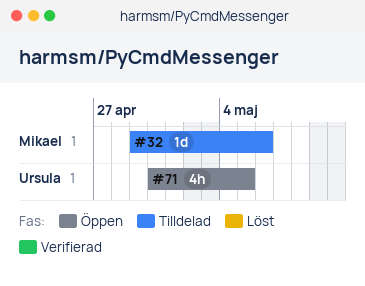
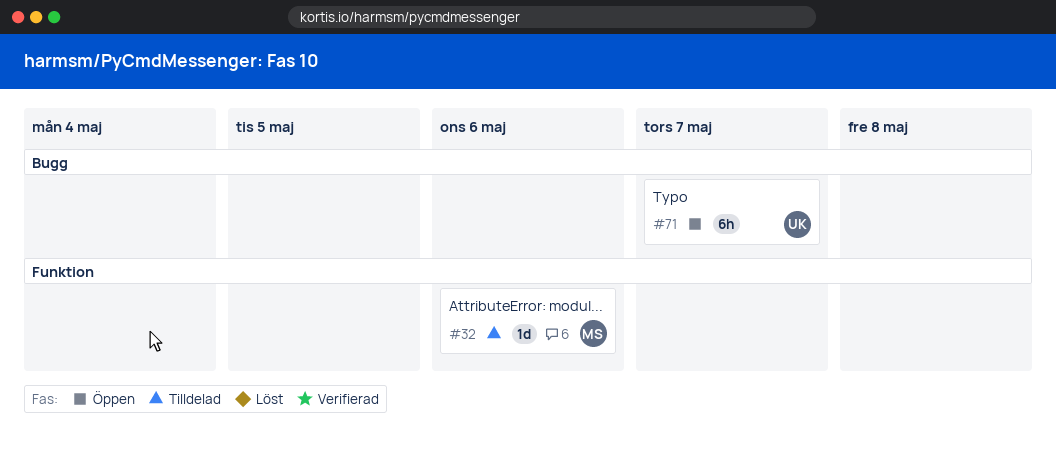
#71, estimate: 4h -> 6h
#71, due: May 5 -> May 7

